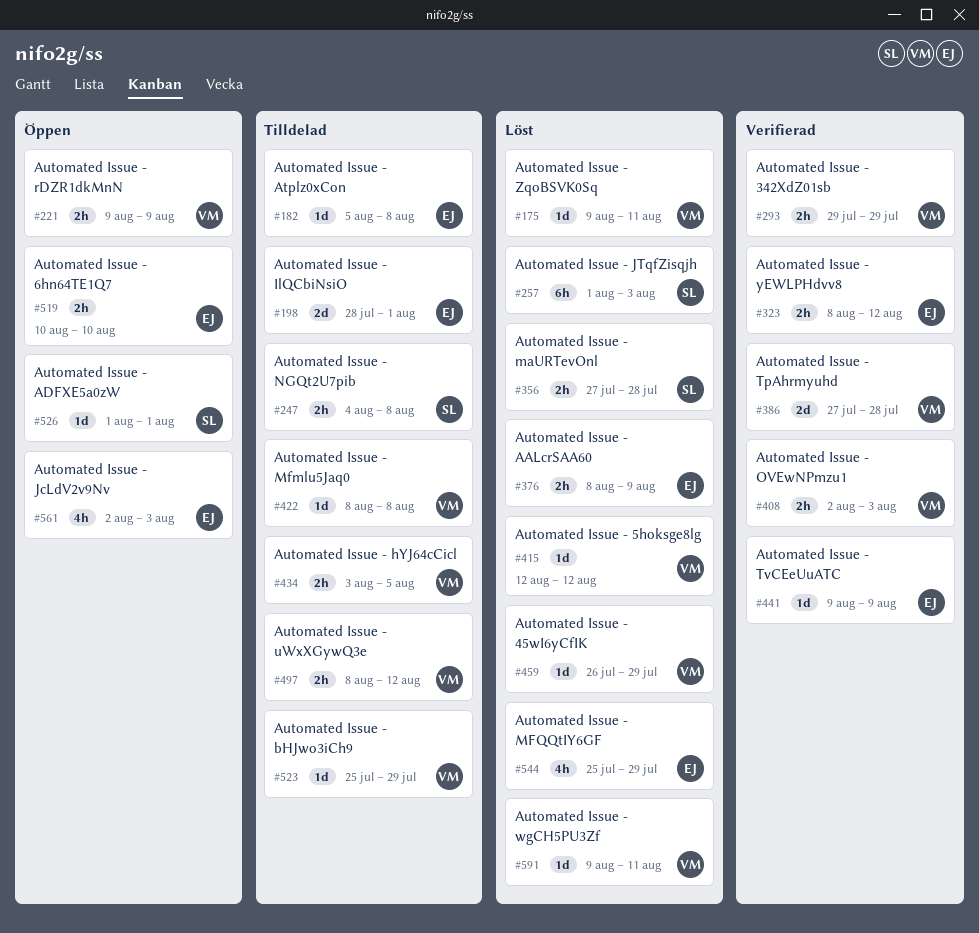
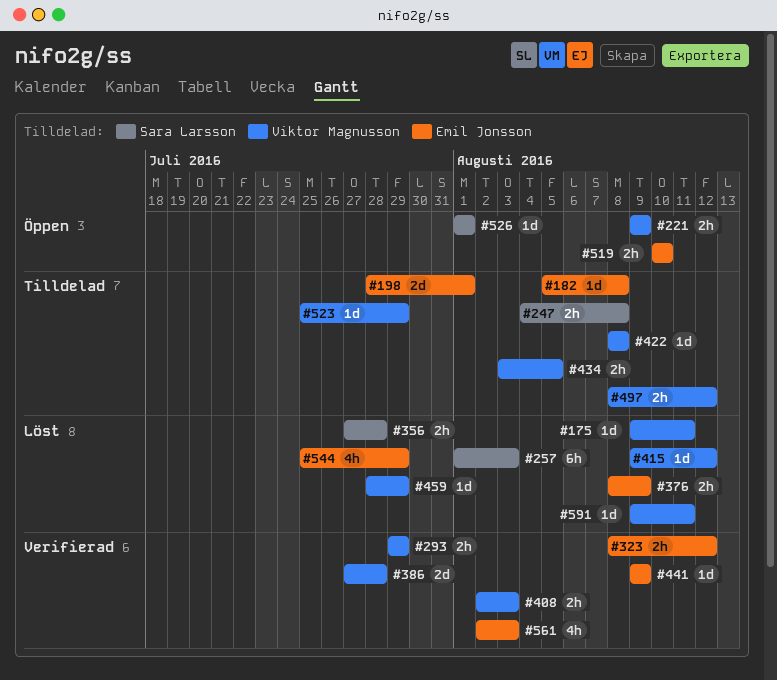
#415, start: Aug 12 -> Aug 9
#459, start: Jul 26 -> Jul 28
#561, status: Öppen -> Verifierad

